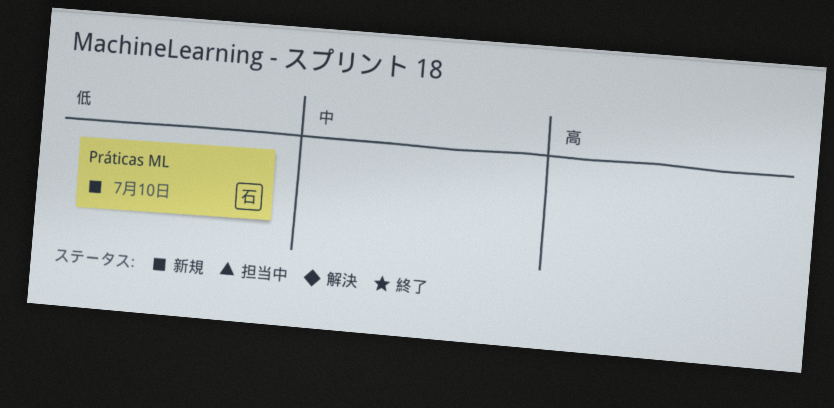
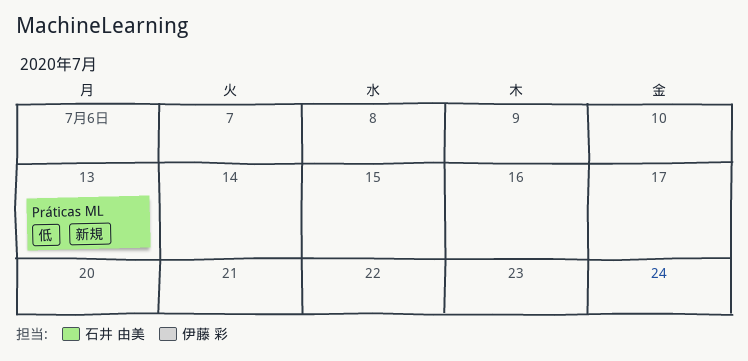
Práticas ML, due: Jul 10 -> Jul 13

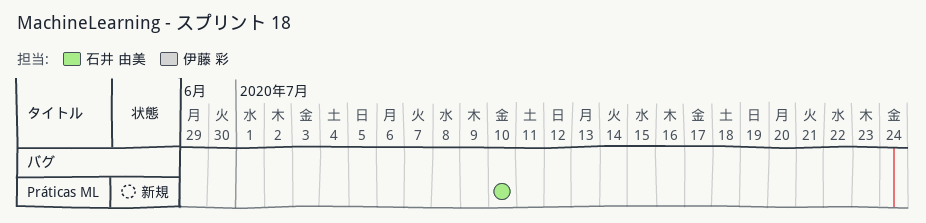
Práticas ML, due: Jul 13 -> Jul 10

